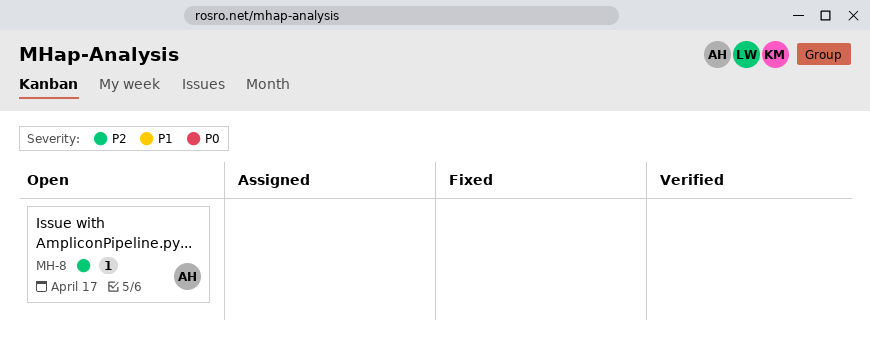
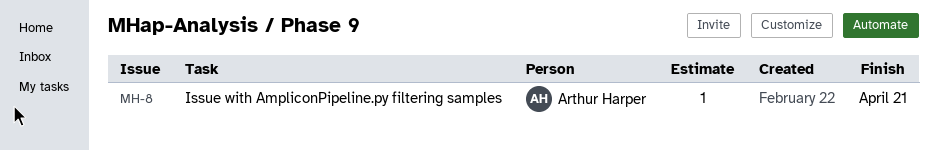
MH-8, due: Apr 17 -> Apr 21

